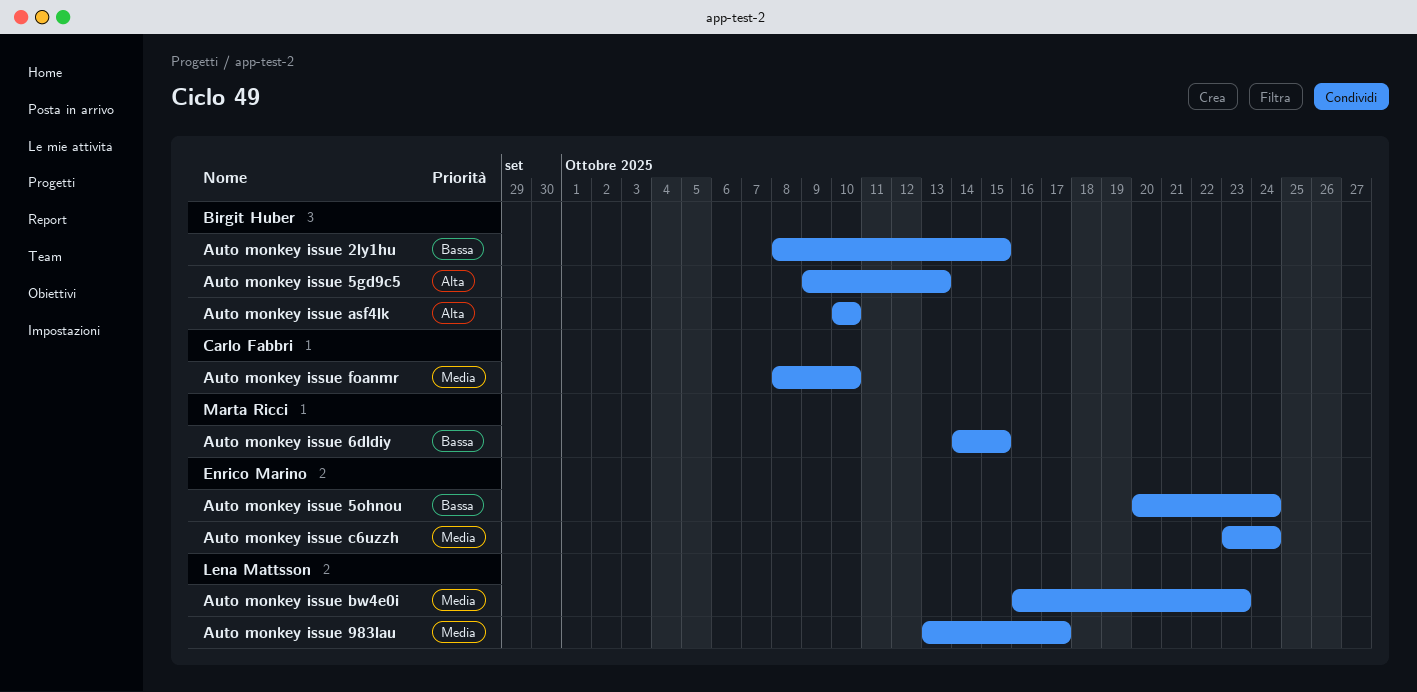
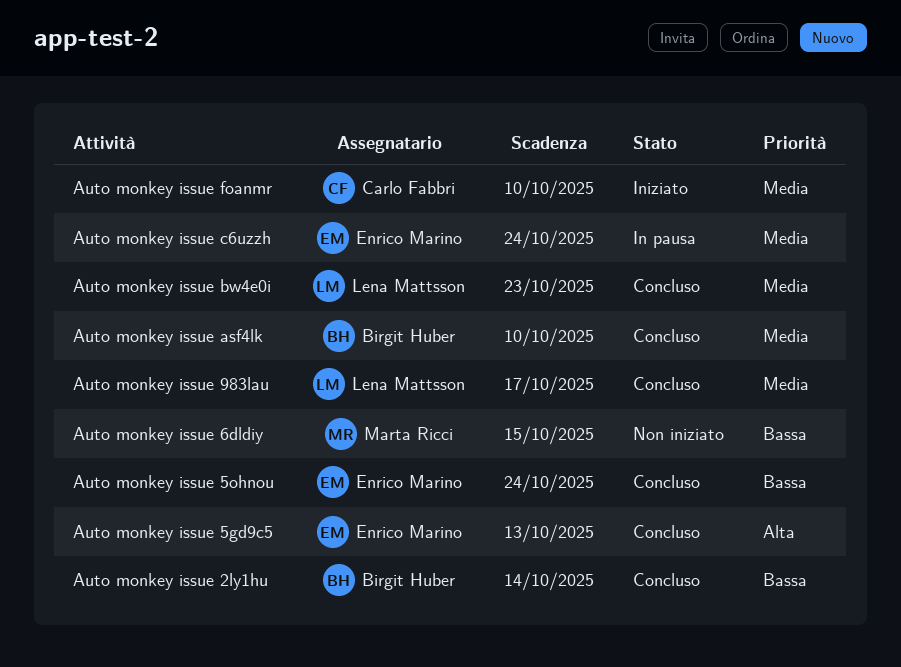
Auto monkey issue 2ly1hu, due: Oct 15 -> Oct 14
Auto monkey issue 5gd9c5, owner: Birgit Huber -> Enrico Marino
Auto monkey issue asf4lk, priority: Alta -> Media

